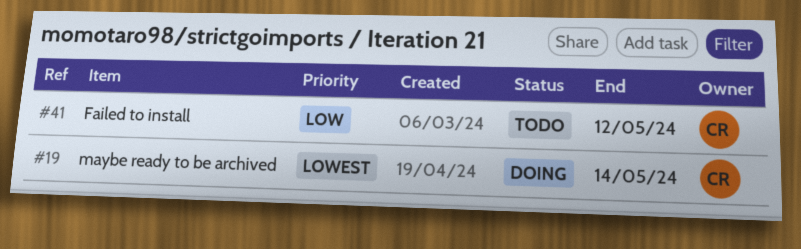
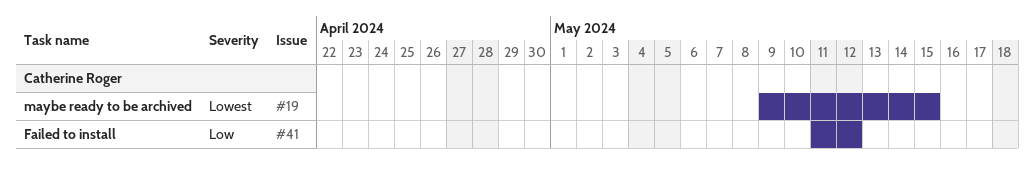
#19, due: May 14 -> May 15

